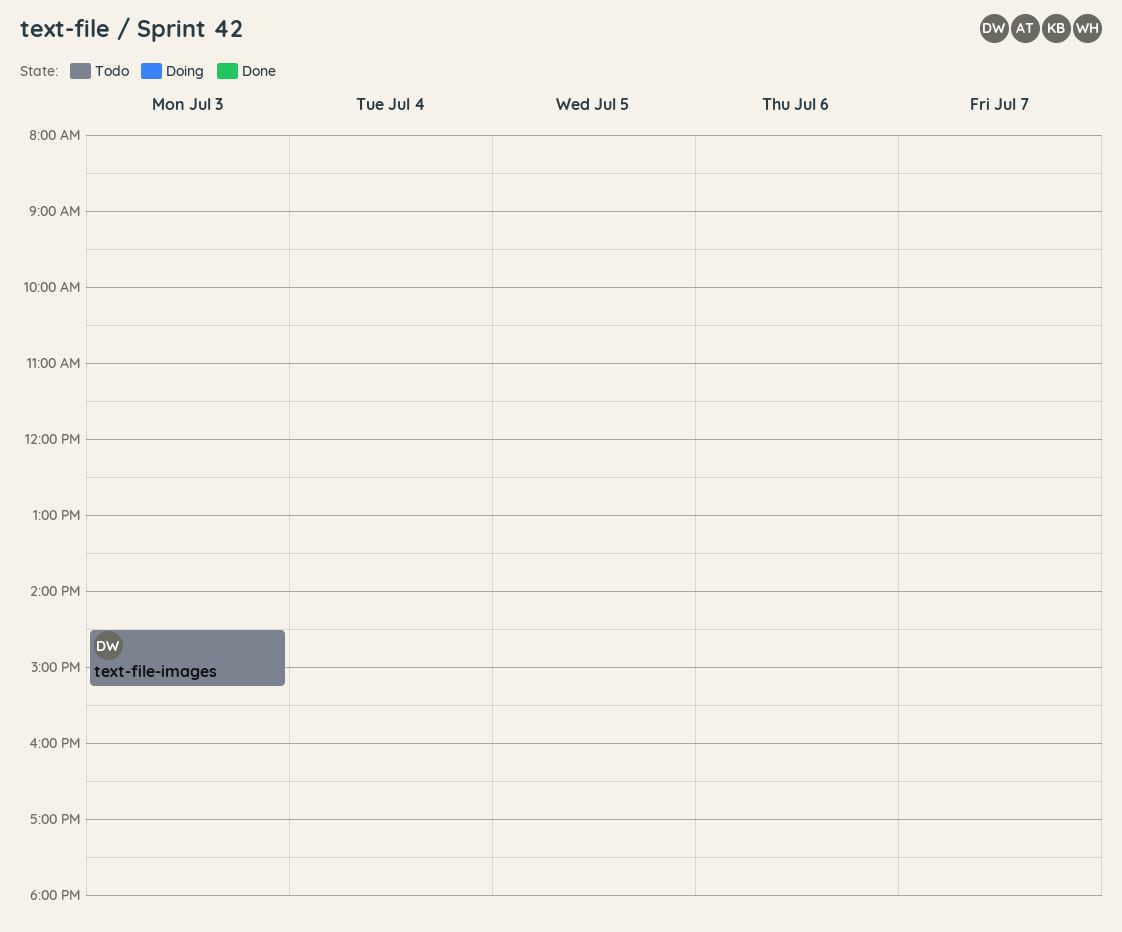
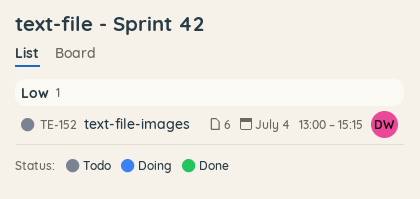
text-file-images, day: Jul 3 -> Jul 4
text-file-images, begins: 14:30 -> 13:00

